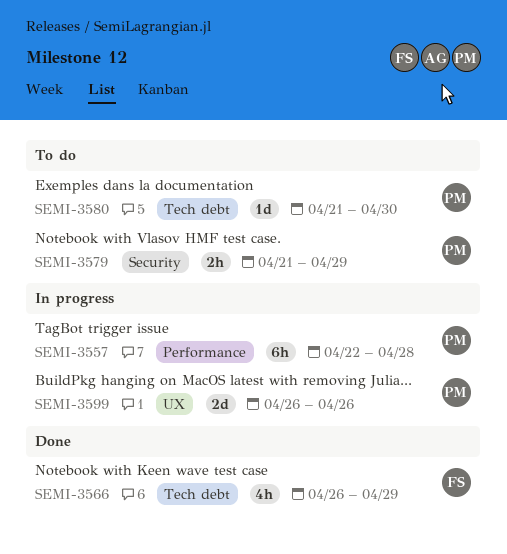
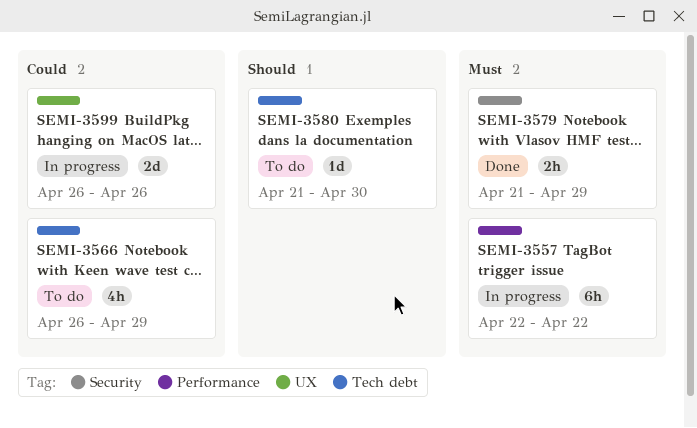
SEMI-3557, due: Apr 28 -> Apr 22
SEMI-3566, status: Done -> To do
SEMI-3579, status: To do -> Done

